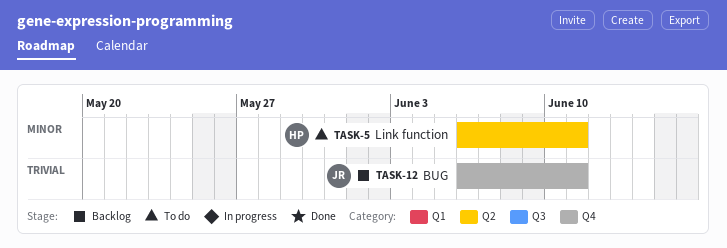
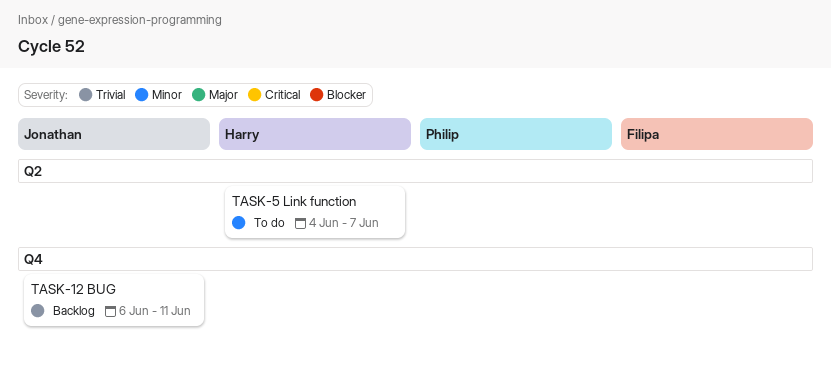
TASK-5, start: Jun 6 -> Jun 4
TASK-5, due: Jun 11 -> Jun 7

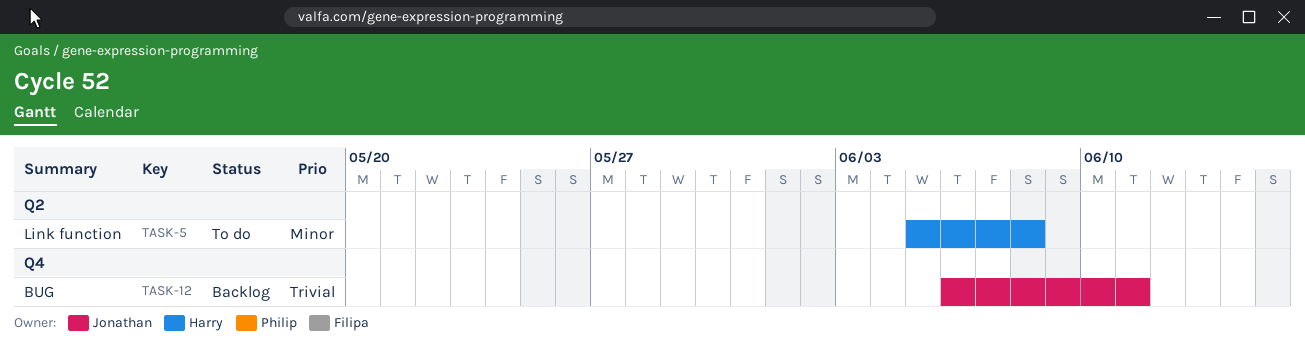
TASK-5, start: Jun 4 -> Jun 5
TASK-5, due: Jun 7 -> Jun 8

